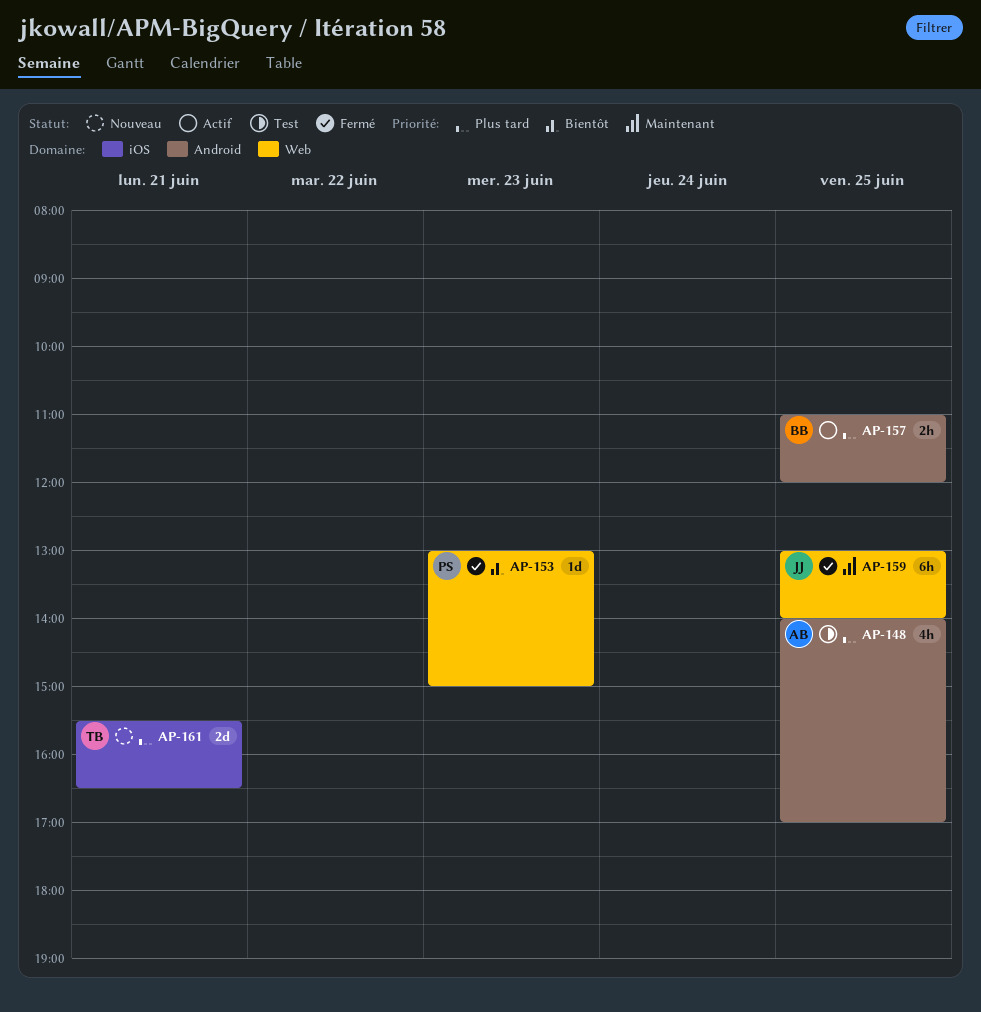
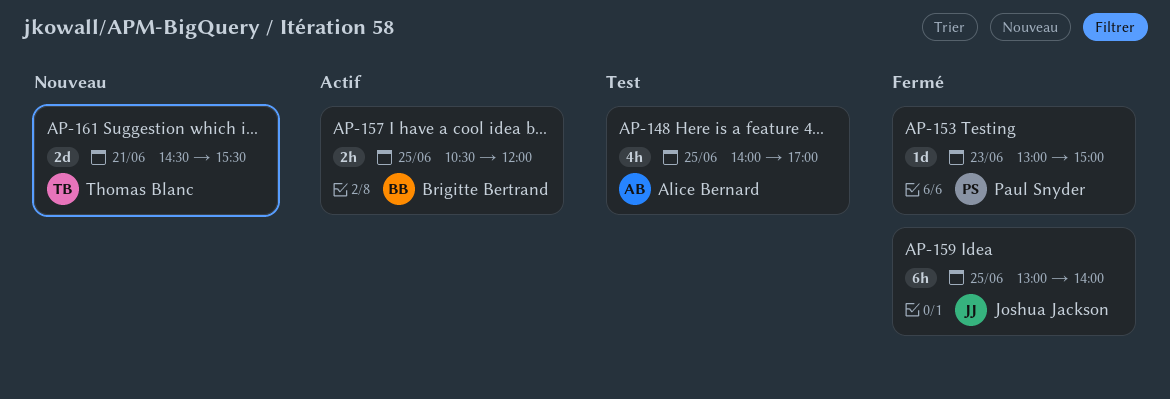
AP-157, begins: 11:00 -> 10:30
AP-161, begins: 15:30 -> 14:30
AP-161, ends: 16:30 -> 15:30

